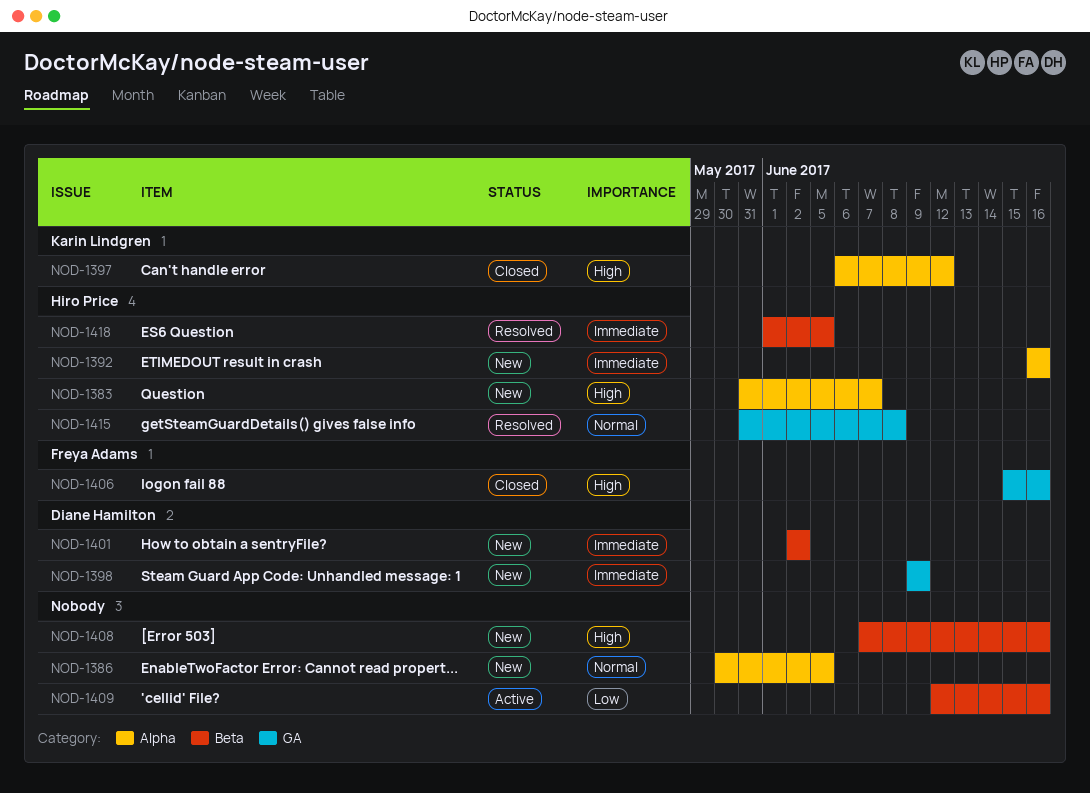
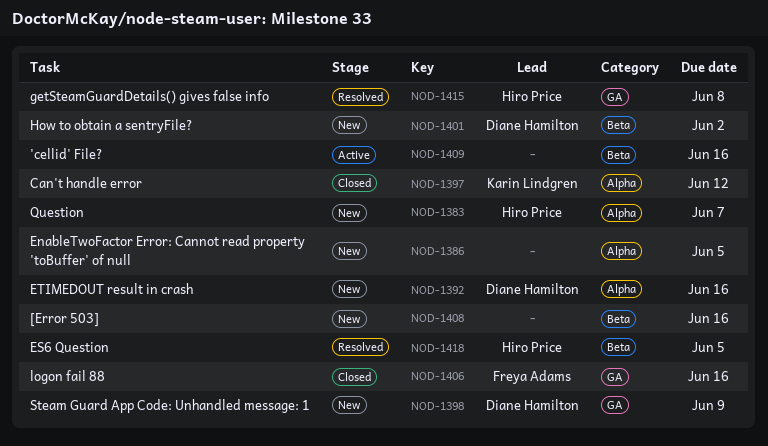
NOD-1392, owner: Hiro Price -> Diane Hamilton

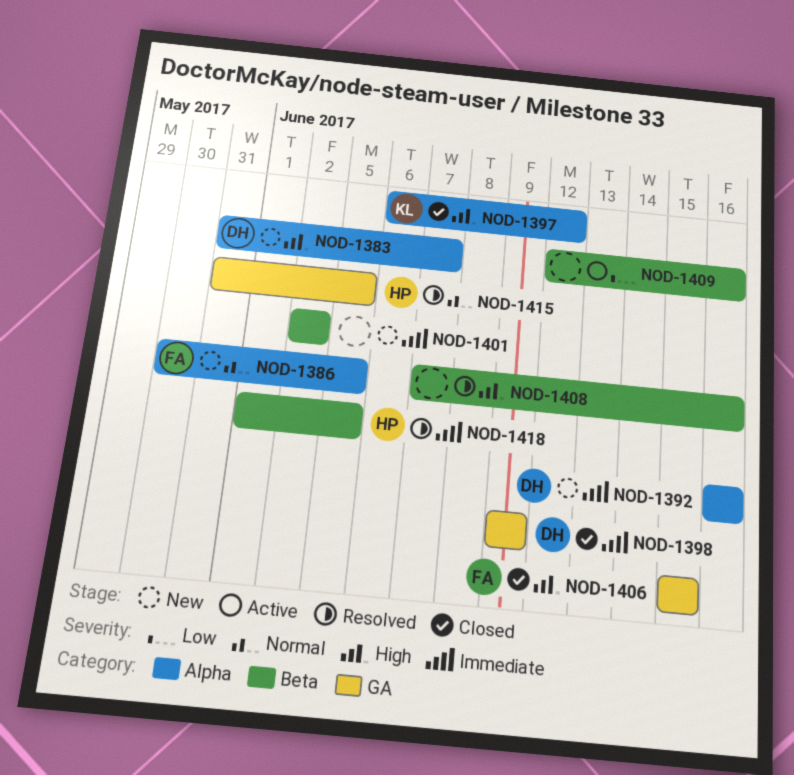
NOD-1383, owner: Hiro Price -> Diane Hamilton
NOD-1386, owner: none -> Freya Adams
NOD-1398, status: New -> Closed
NOD-1401, owner: Diane Hamilton -> none
NOD-1406, due: Jun 16 -> Jun 15
NOD-1408, status: New -> Resolved
NOD-1415, due: Jun 8 -> Jun 5

